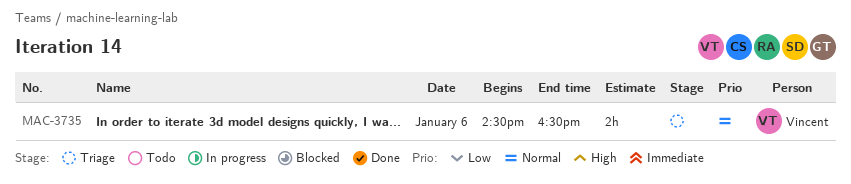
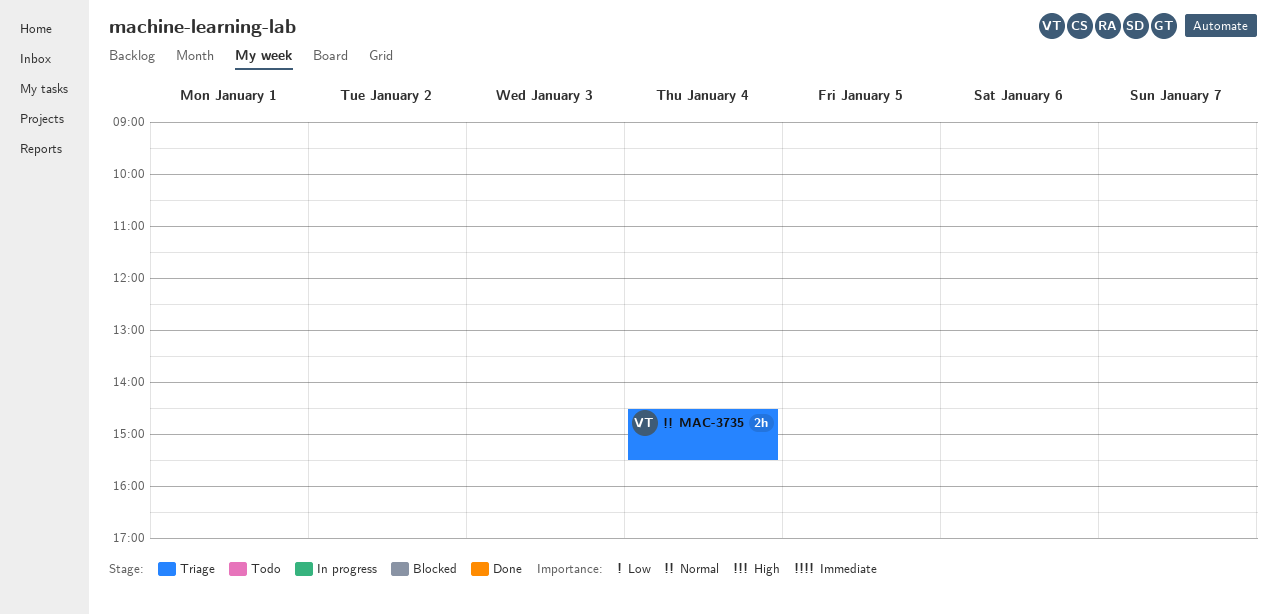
MAC-3735, day: Jan 6 -> Jan 4
MAC-3735, ends: 16:30 -> 15:30

